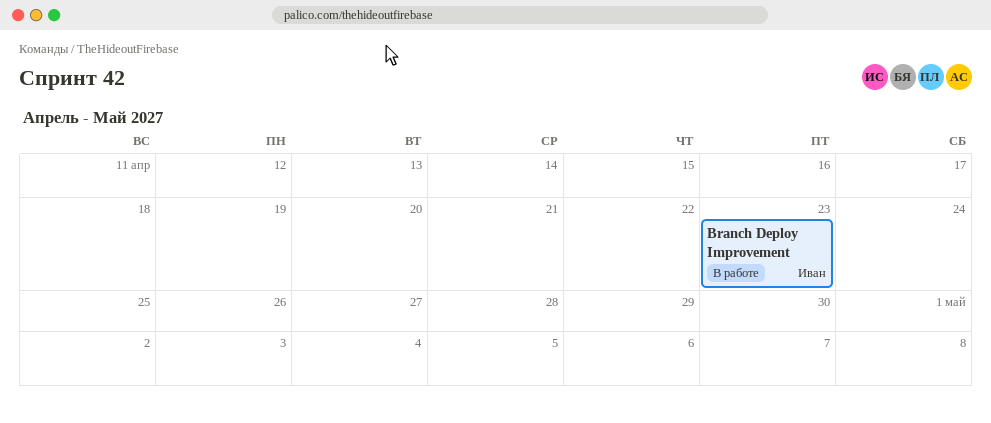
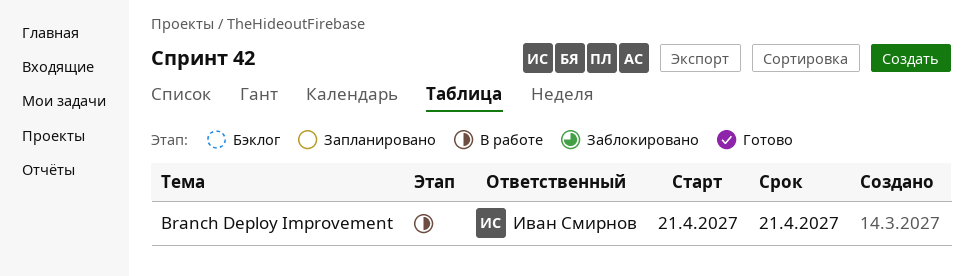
Branch Deploy Improvement, due: Apr 23 -> Apr 21

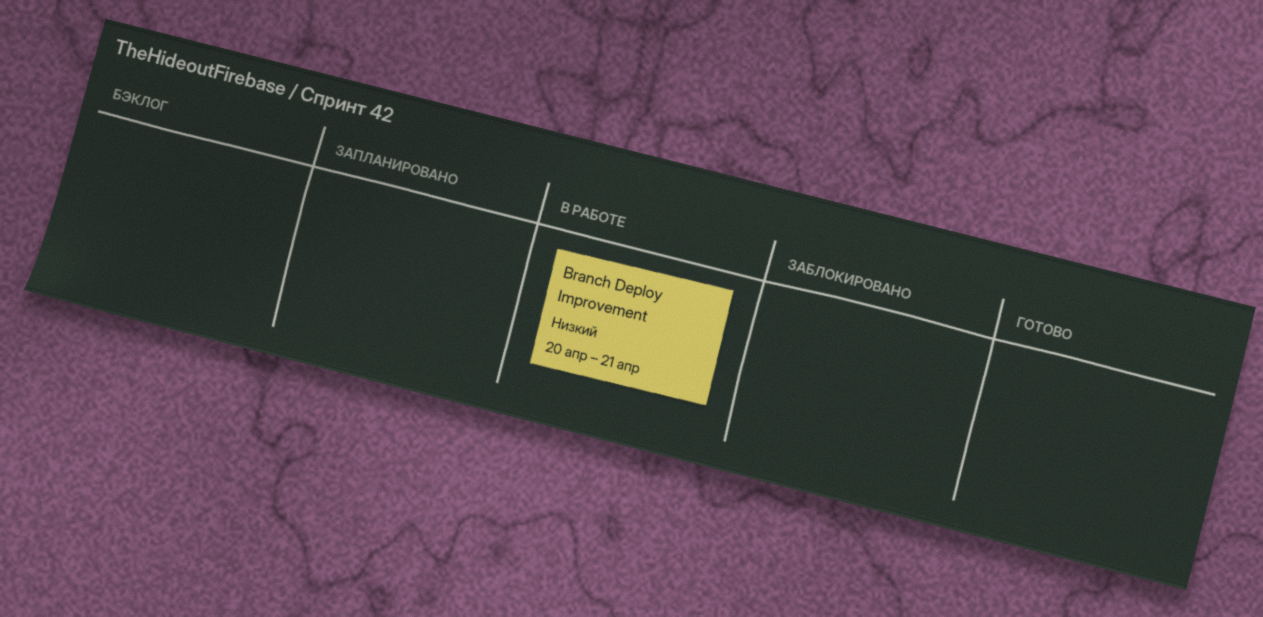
Branch Deploy Improvement, start: Apr 21 -> Apr 20

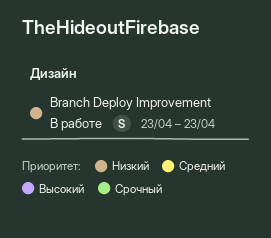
Branch Deploy Improvement, start: Apr 20 -> Apr 23
Branch Deploy Improvement, due: Apr 21 -> Apr 23

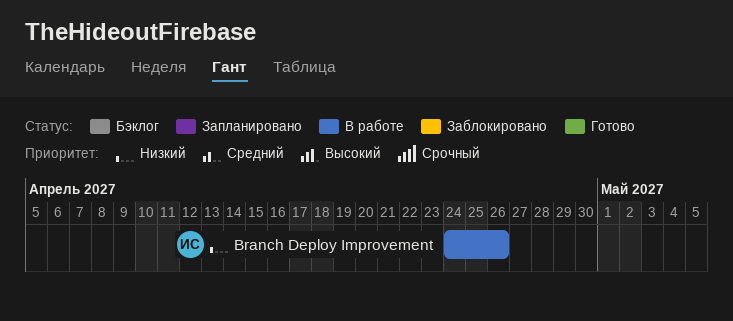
Branch Deploy Improvement, start: Apr 23 -> Apr 24
Branch Deploy Improvement, due: Apr 23 -> Apr 26

